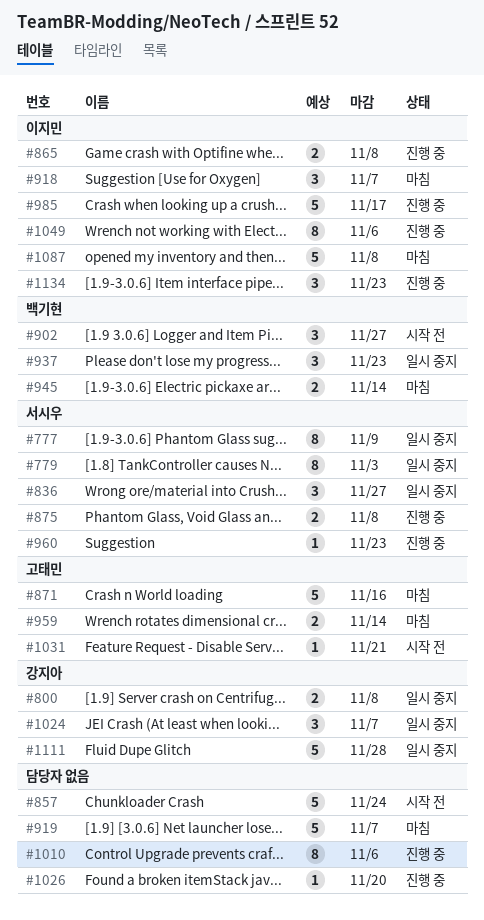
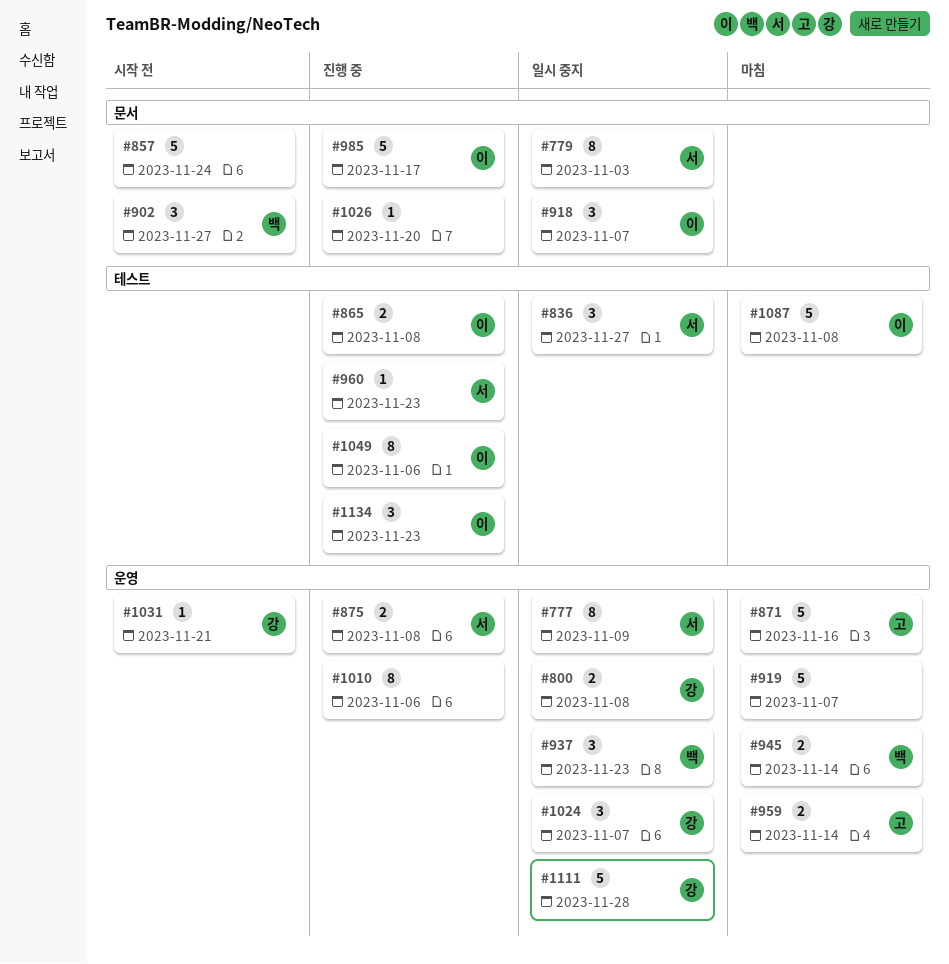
#918, status: 마침 -> 일시 중지
#1031, owner: 고태민 -> 강지아

